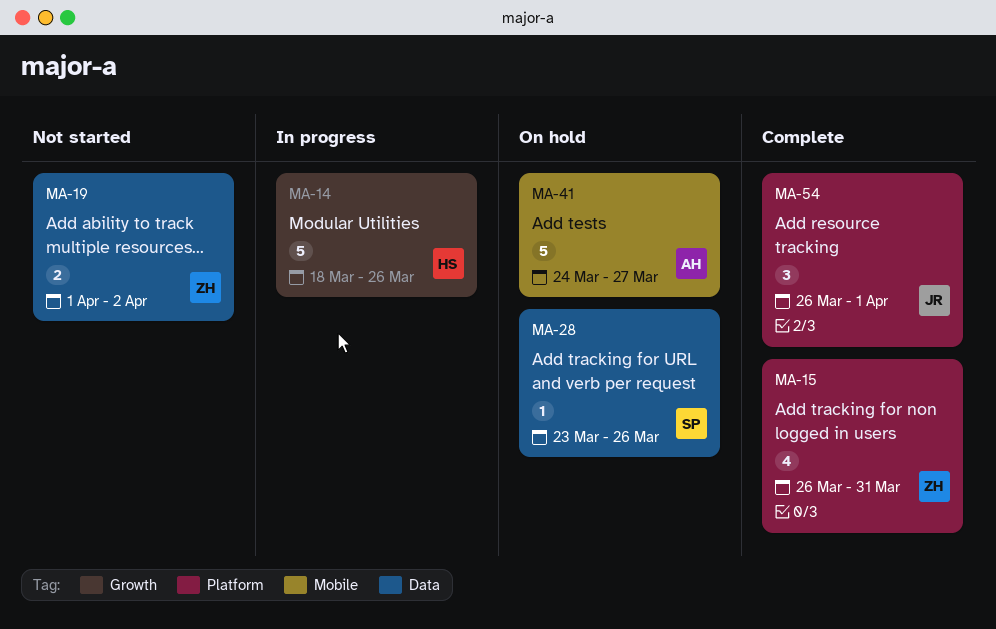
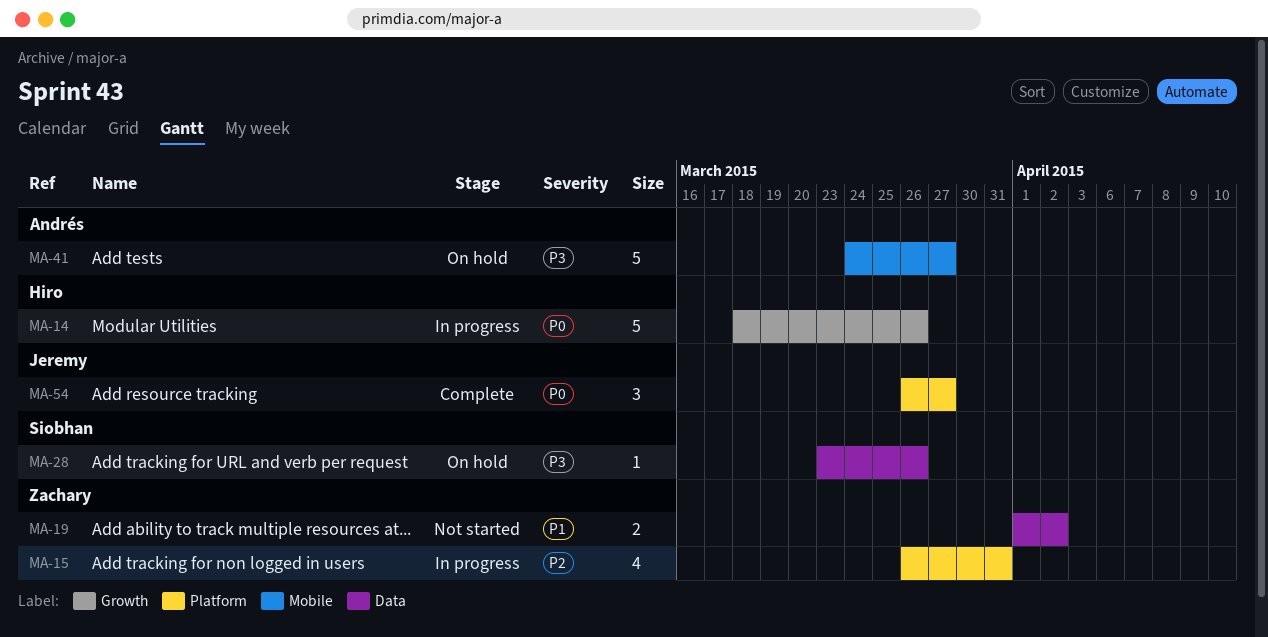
MA-15, status: Complete -> In progress
MA-54, due: Apr 1 -> Mar 27

